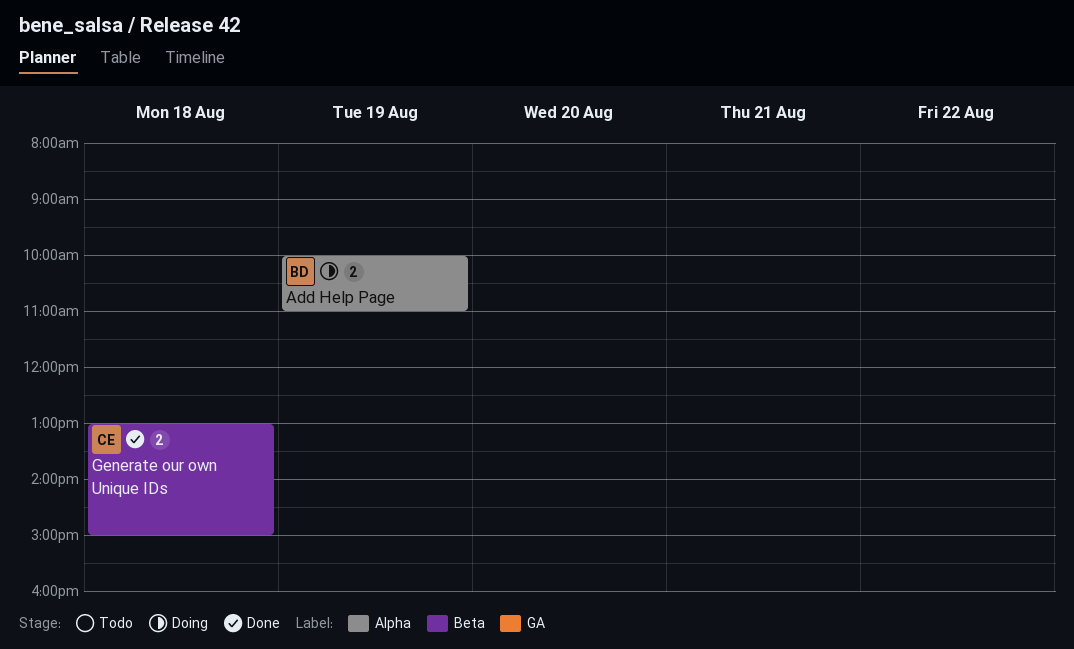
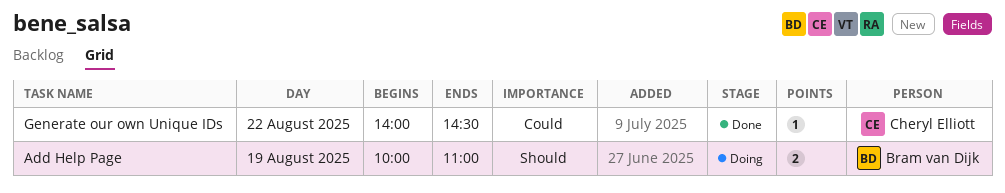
Generate our own Unique IDs, estimate: 2 -> 1
Generate our own Unique IDs, day: Aug 18 -> Aug 22
Generate our own Unique IDs, begins: 13:00 -> 14:00
Generate our own Unique IDs, ends: 15:00 -> 14:30

